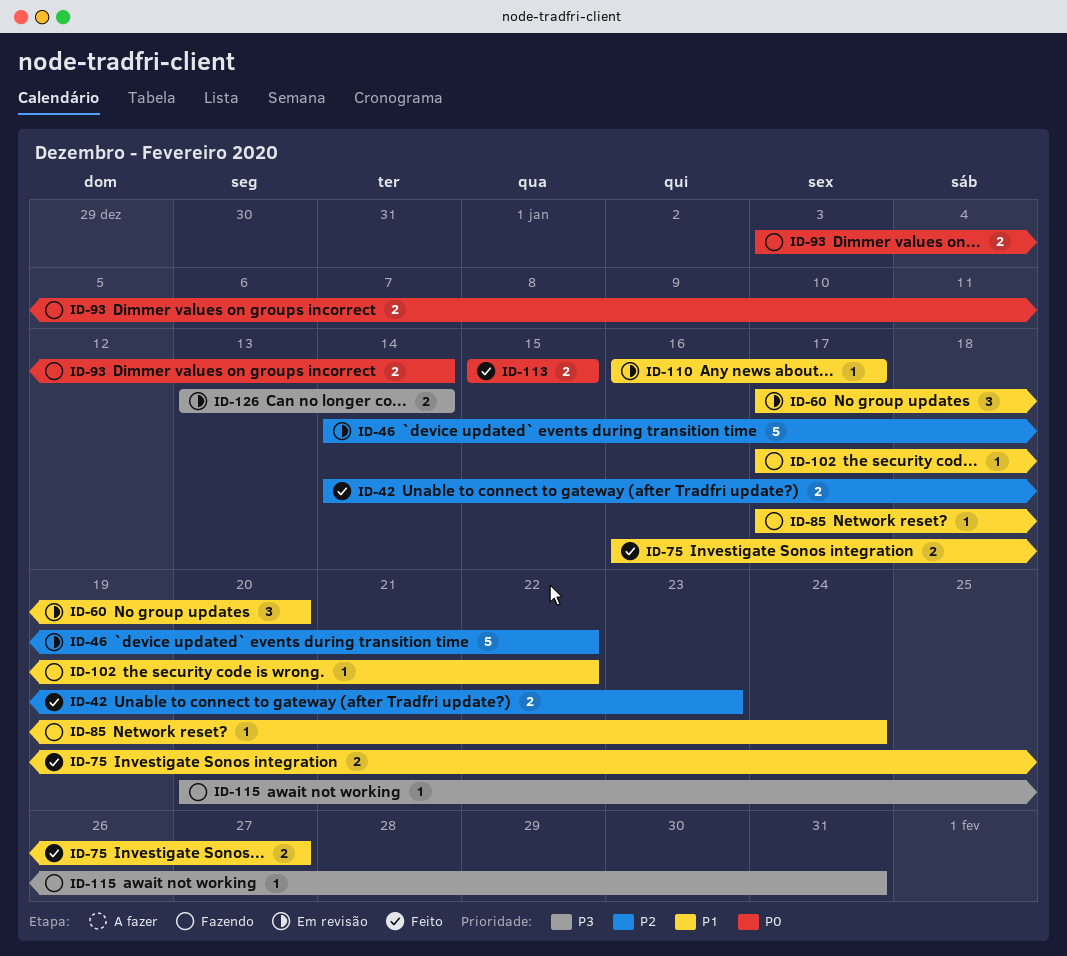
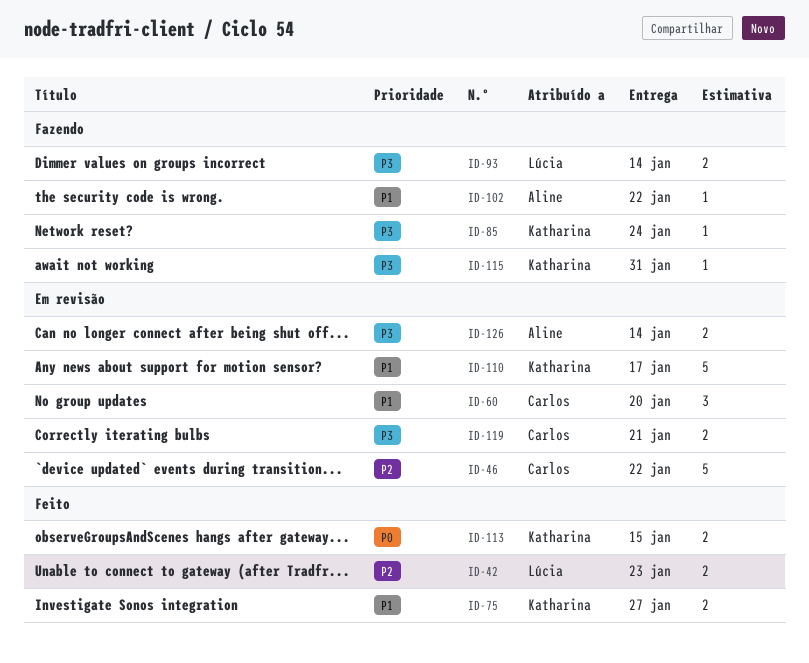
ID-85, priority: P1 -> P3
ID-93, priority: P0 -> P3
ID-110, estimate: 1 -> 5
ID-119: none -> present

